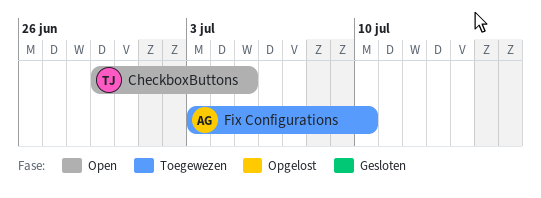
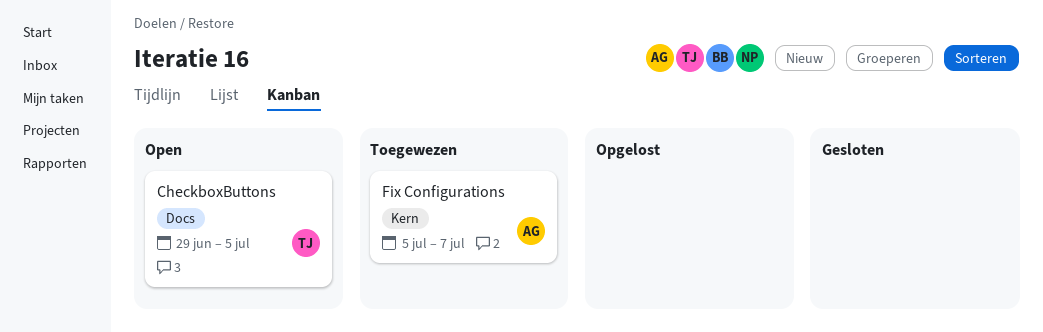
Fix Configurations, start: Jul 3 -> Jul 5
Fix Configurations, due: Jul 10 -> Jul 7

